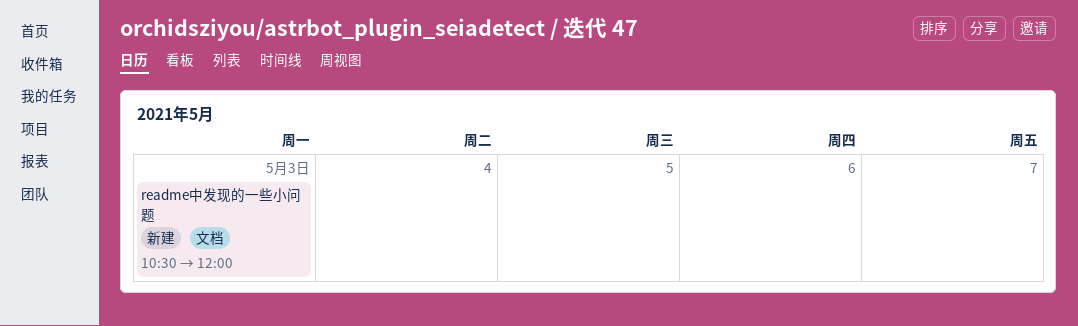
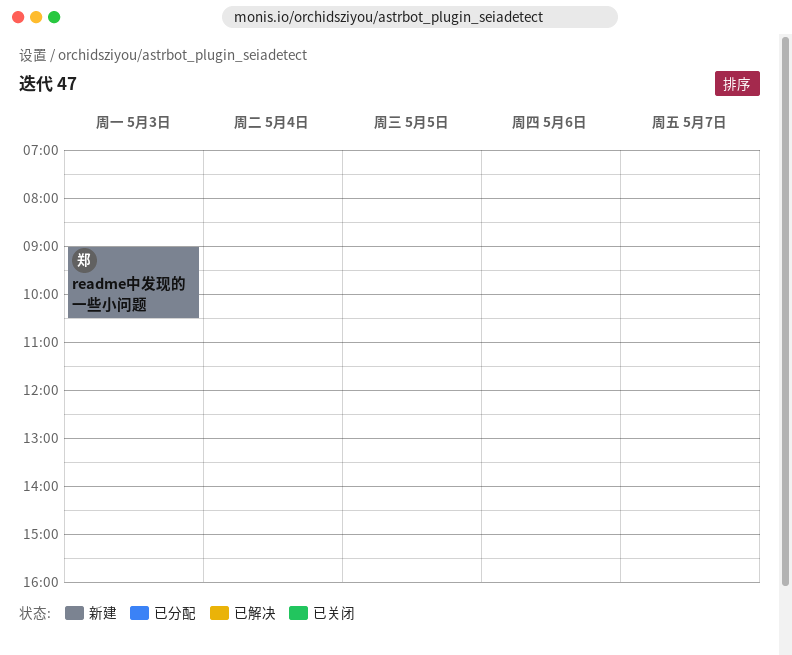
readme中发现的一些小问题, begins: 10:30 -> 09:00
readme中发现的一些小问题, ends: 12:00 -> 10:30

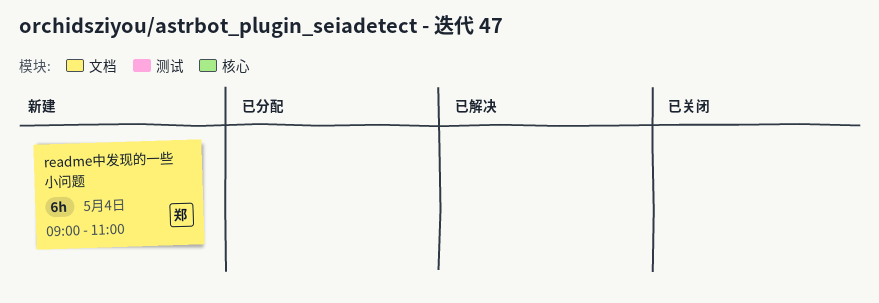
readme中发现的一些小问题, day: May 3 -> May 4
readme中发现的一些小问题, ends: 10:30 -> 11:00

